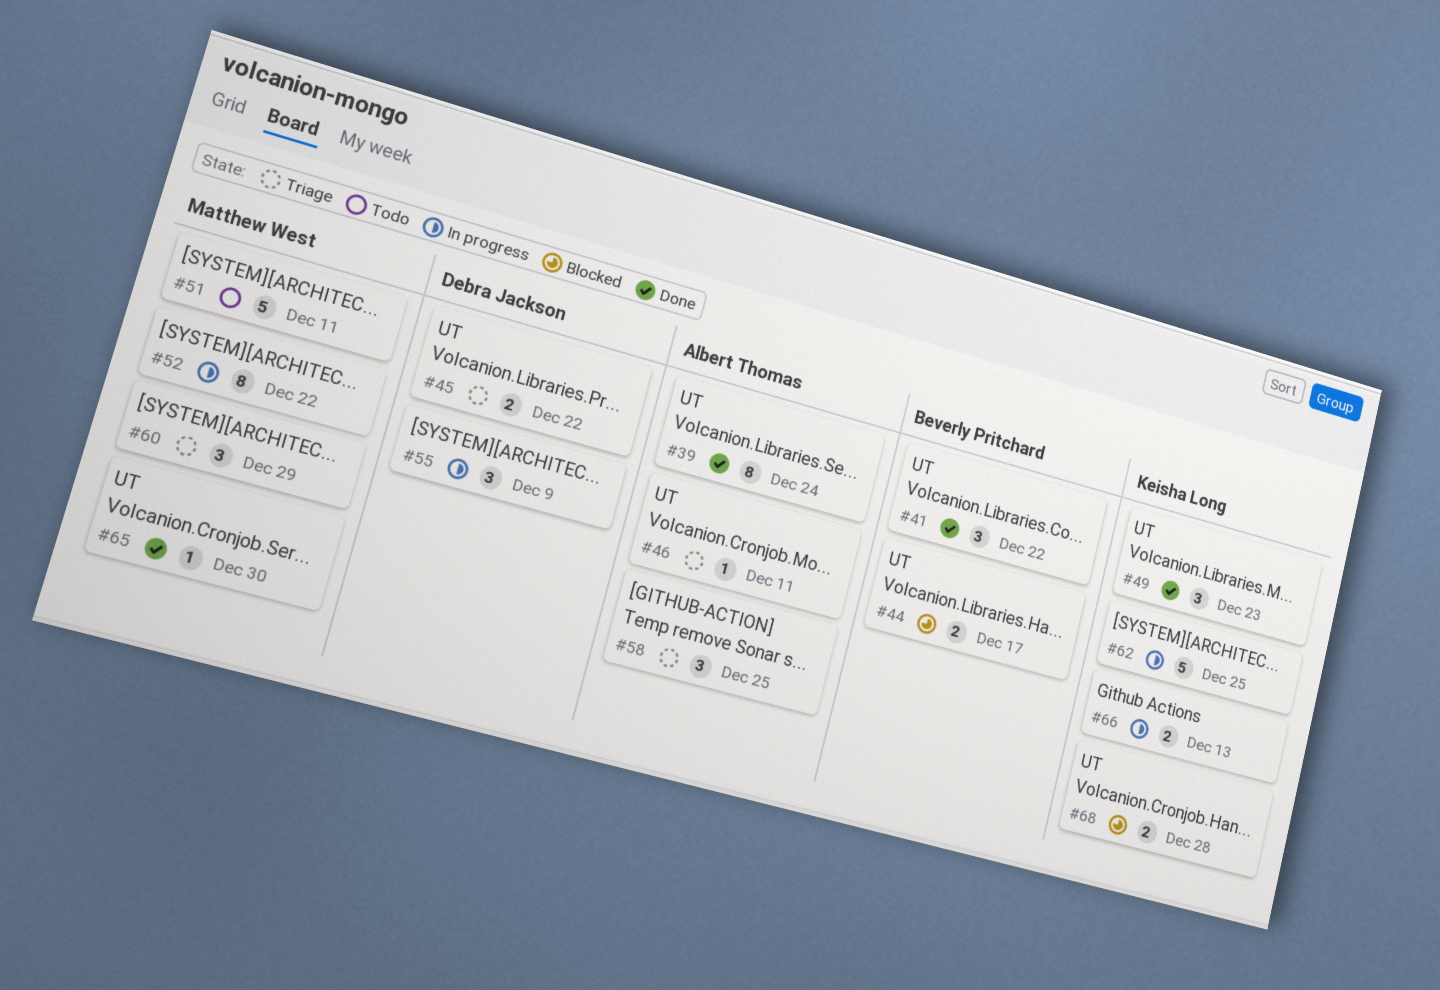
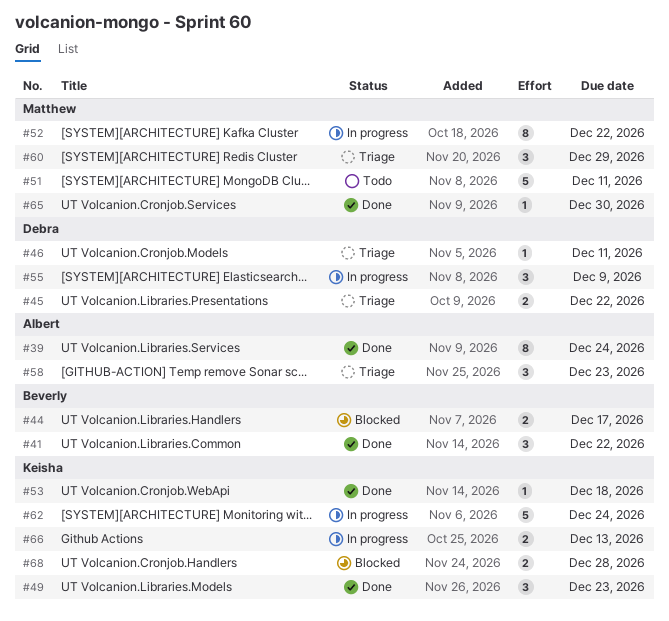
#46, owner: Albert Thomas -> Debra Jackson
#53: none -> present
#58, due: Dec 25 -> Dec 23
#62, due: Dec 25 -> Dec 24

